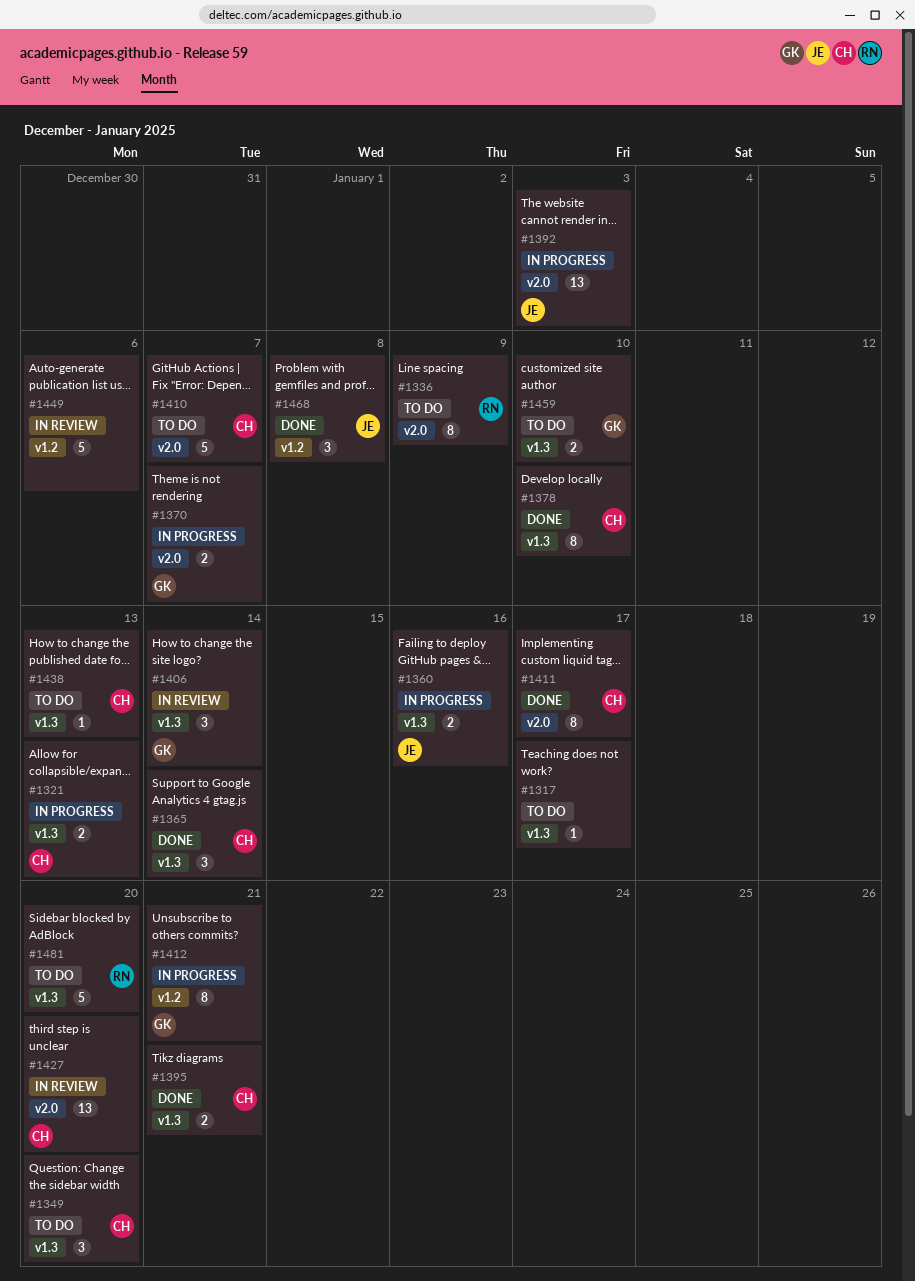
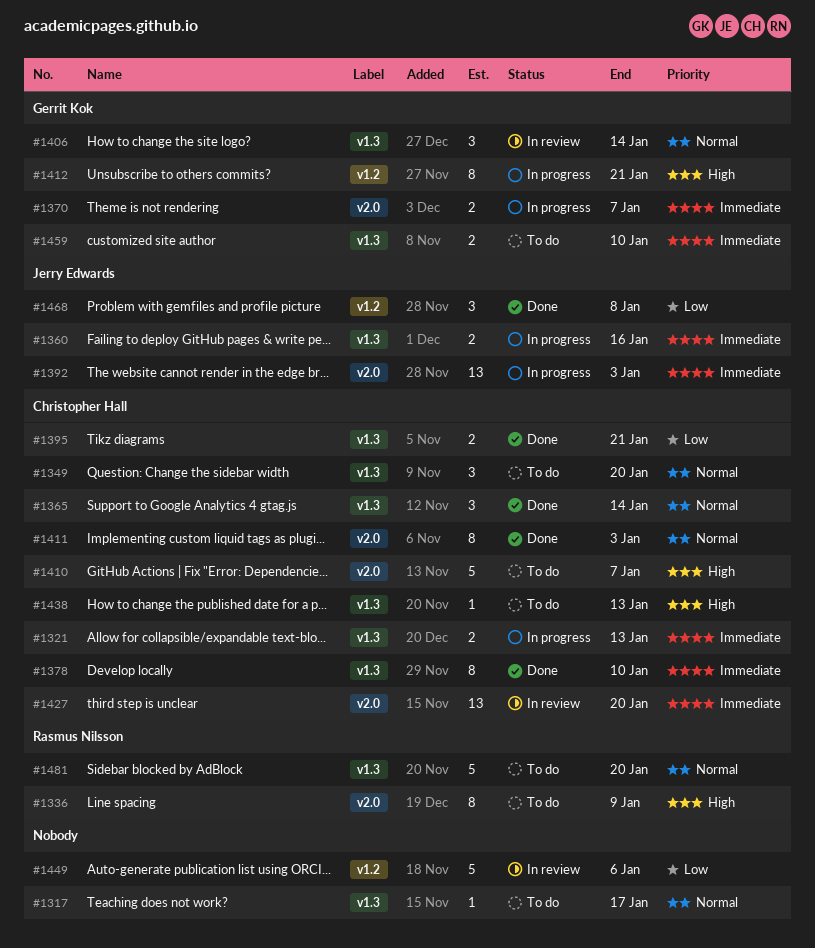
#1411, due: Jan 17 -> Jan 3

